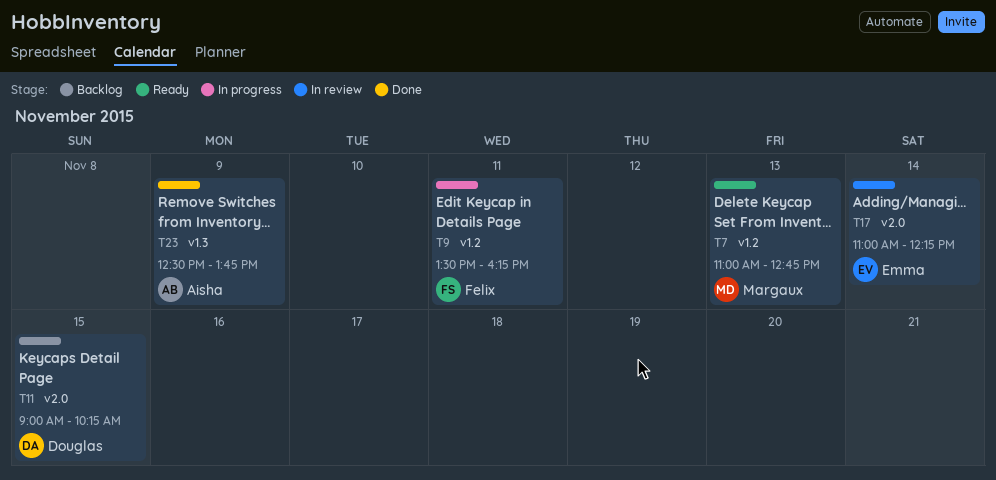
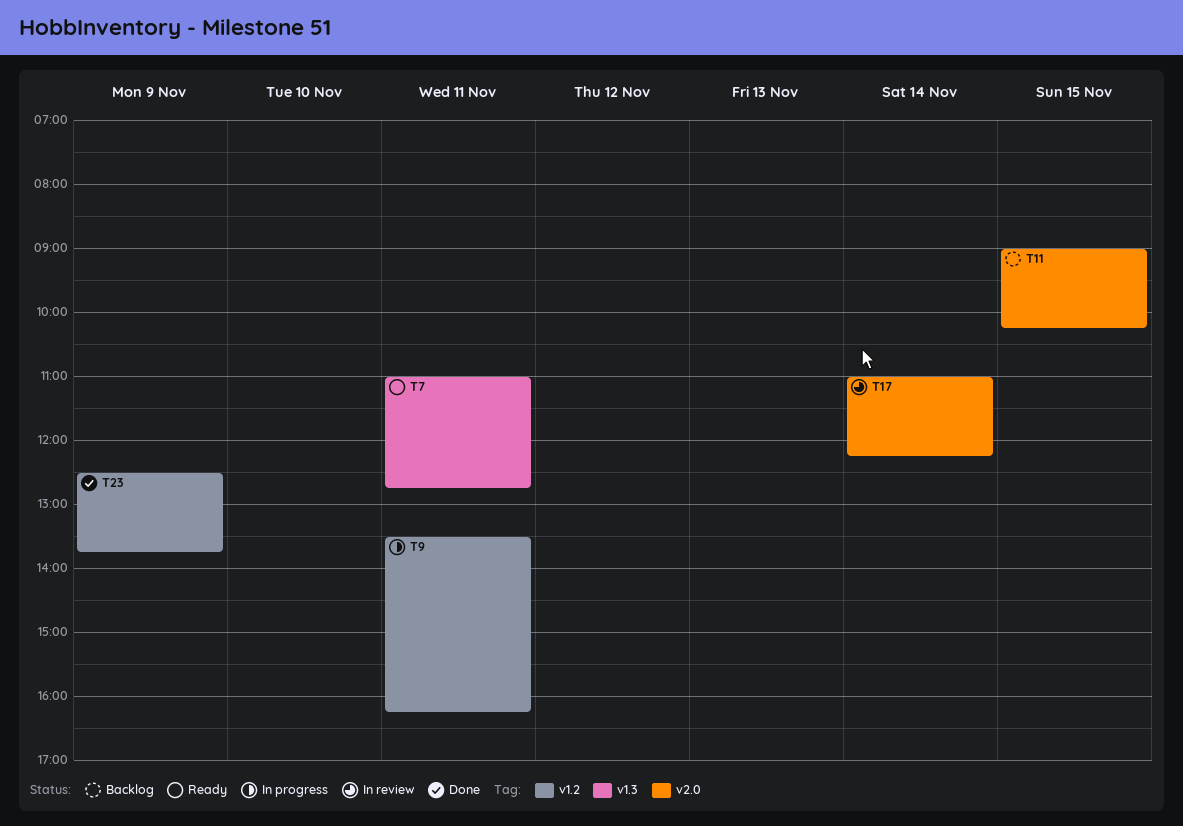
T7, label: v1.2 -> v1.3
T7, day: Nov 13 -> Nov 11
T23, label: v1.3 -> v1.2

